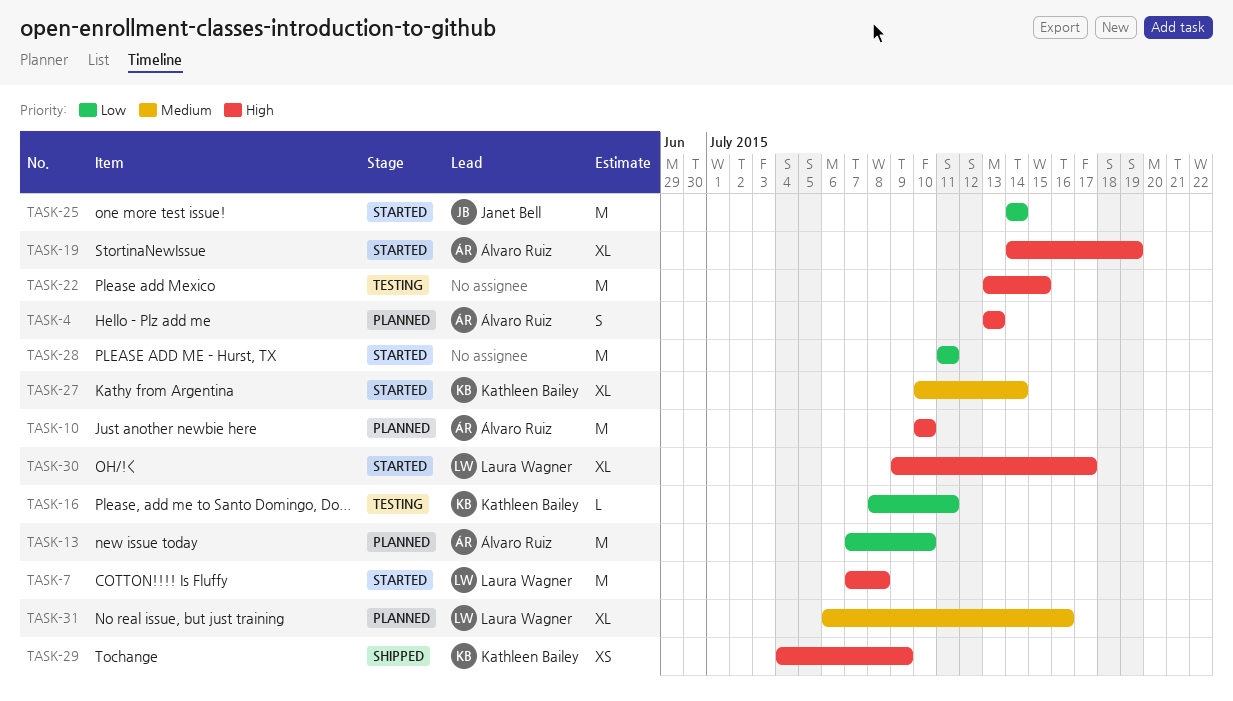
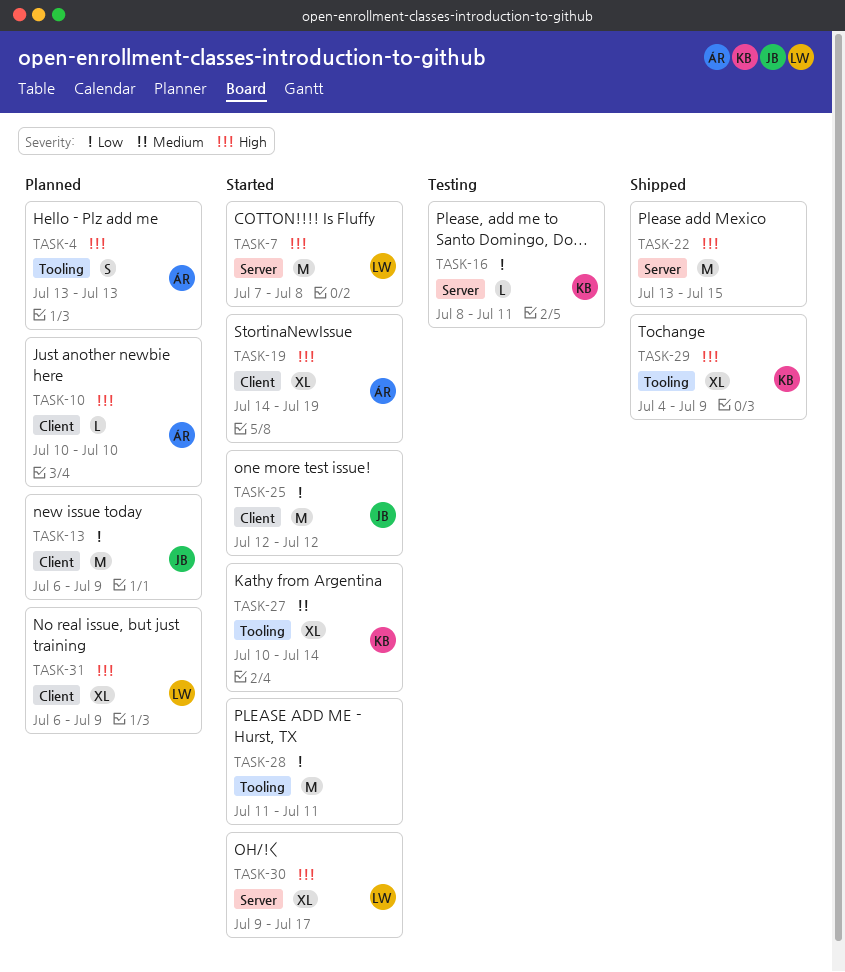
TASK-10, estimate: M -> L
TASK-13, owner: Álvaro Ruiz -> Janet Bell
TASK-13, start: Jul 7 -> Jul 6
TASK-13, due: Jul 10 -> Jul 9
TASK-22, status: Testing -> Shipped
TASK-25, start: Jul 14 -> Jul 12
TASK-25, due: Jul 14 -> Jul 12
TASK-29, estimate: XS -> XL
TASK-31, priority: Medium -> High
TASK-31, due: Jul 16 -> Jul 9

